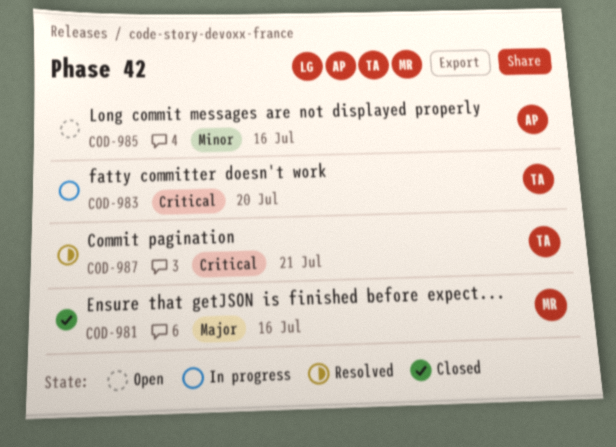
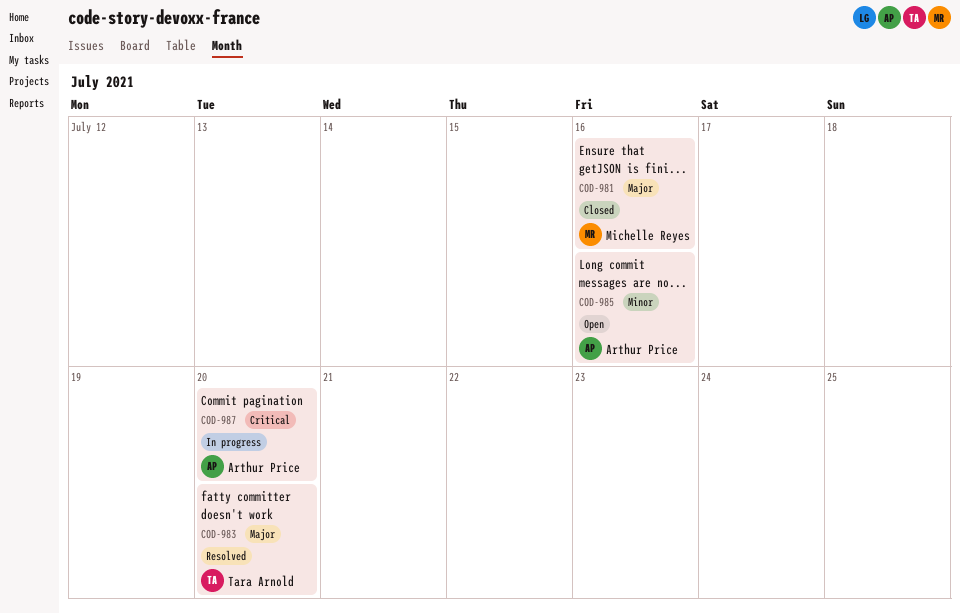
COD-983, status: In progress -> Resolved
COD-983, priority: Critical -> Major
COD-987, status: Resolved -> In progress
COD-987, owner: Tara Arnold -> Arthur Price
COD-987, due: Jul 21 -> Jul 20

